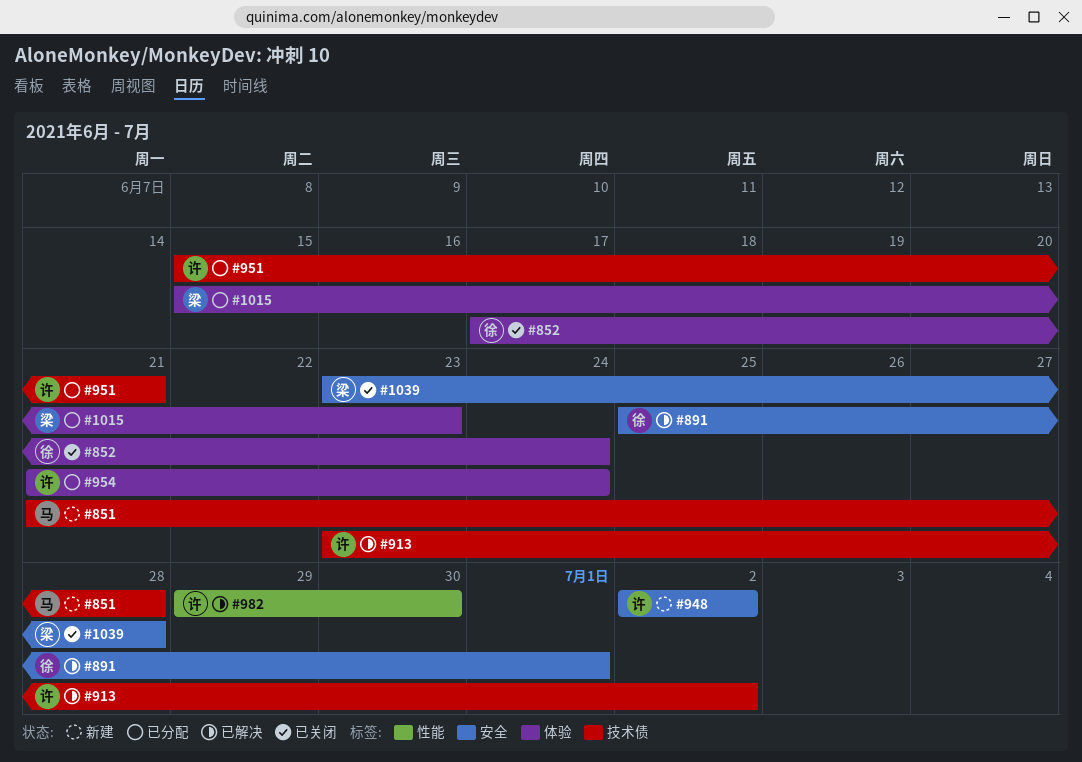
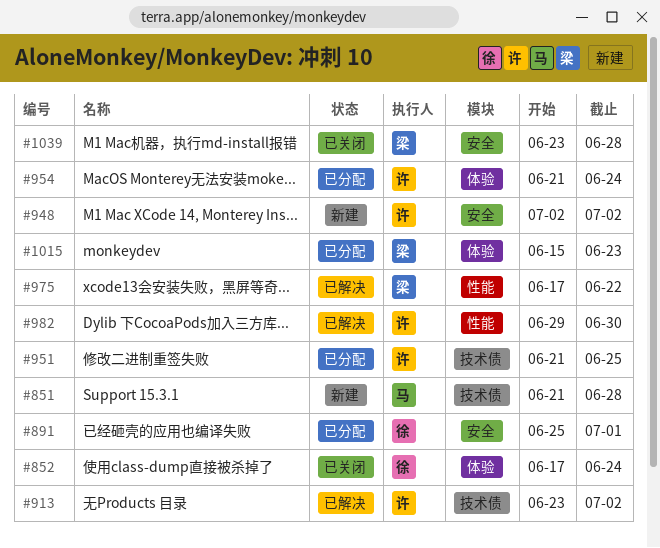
#891, status: 已解决 -> 已分配
#951, start: Jun 15 -> Jun 21
#951, due: Jun 21 -> Jun 25
#975: none -> present

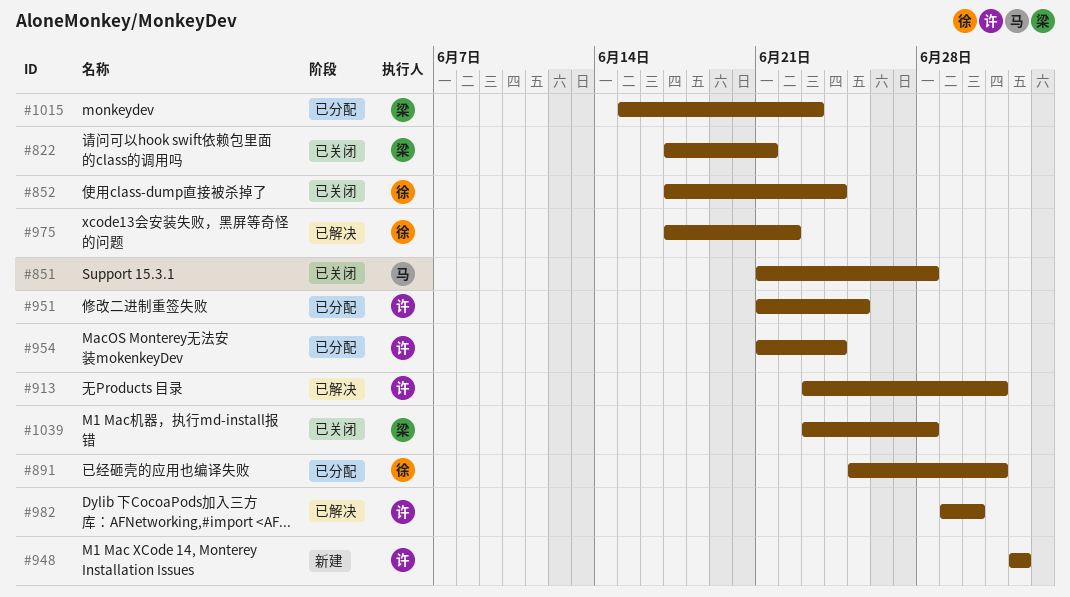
#822: none -> present
#851, status: 新建 -> 已关闭
#913, due: Jul 2 -> Jul 1
#975, owner: 梁 -> 徐

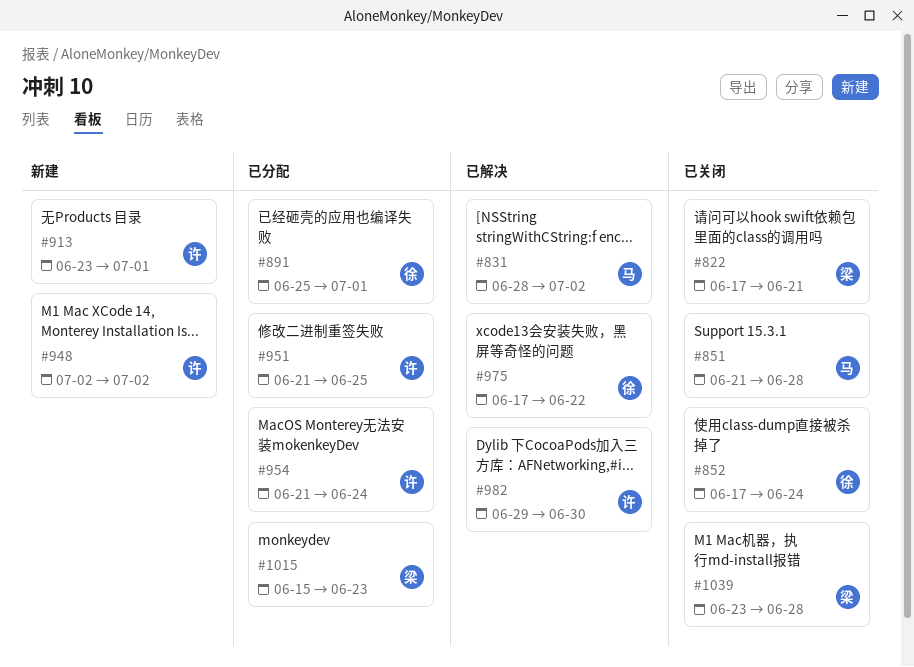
#831: none -> present
#913, status: 已解决 -> 新建

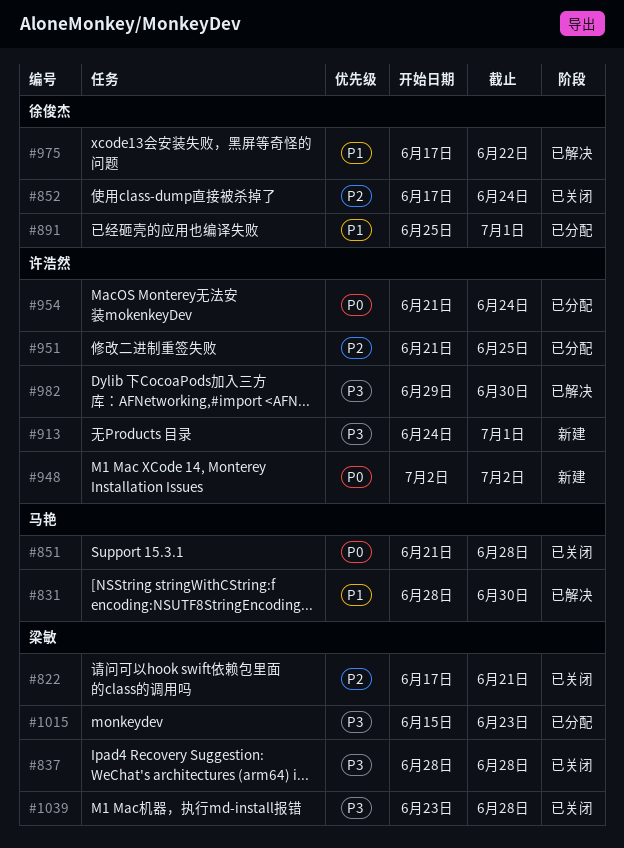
#831, due: Jul 2 -> Jun 30
#837: none -> present
#913, start: Jun 23 -> Jun 24

